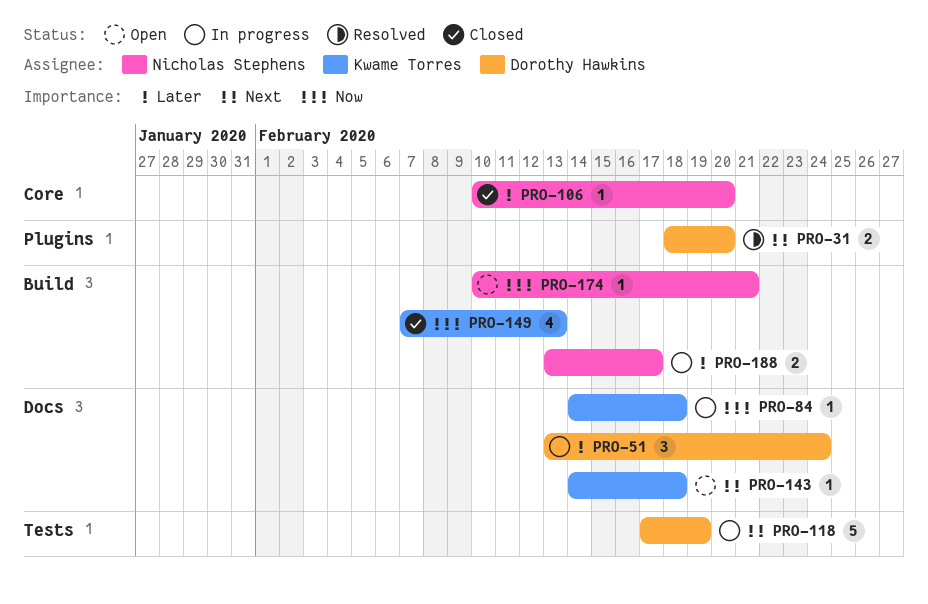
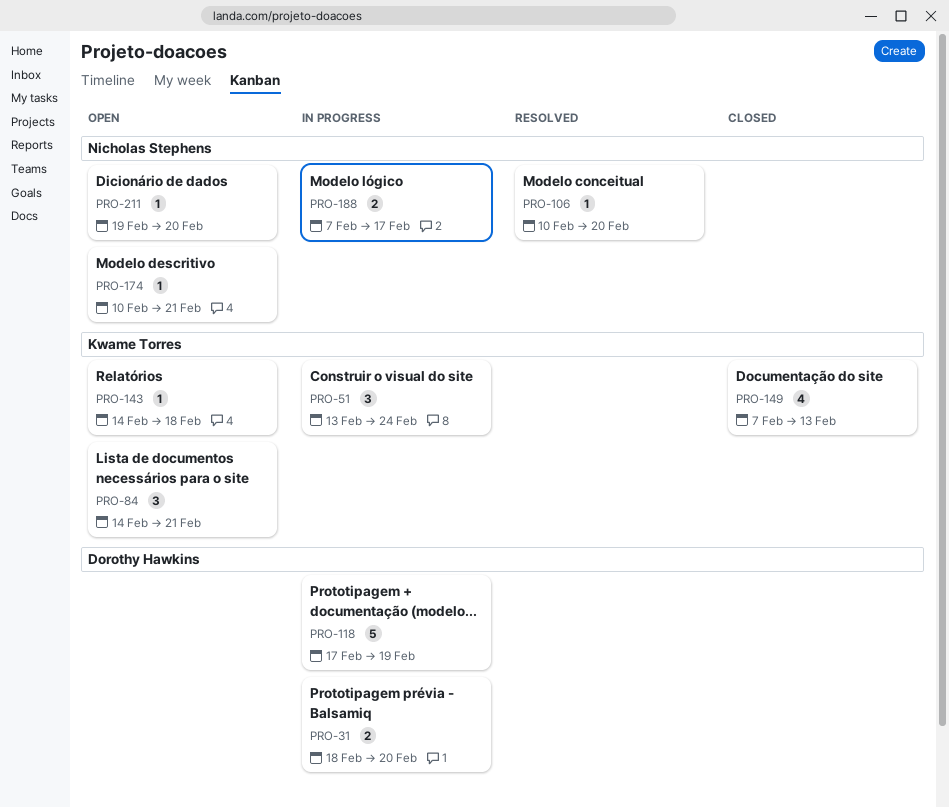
PRO-31, status: Resolved -> In progress
PRO-51, owner: Dorothy Hawkins -> Kwame Torres
PRO-84, status: In progress -> Open
PRO-84, estimate: 1 -> 3
PRO-84, due: Feb 18 -> Feb 21
PRO-106, status: Closed -> Resolved
PRO-188, start: Feb 13 -> Feb 7
PRO-211: none -> present

